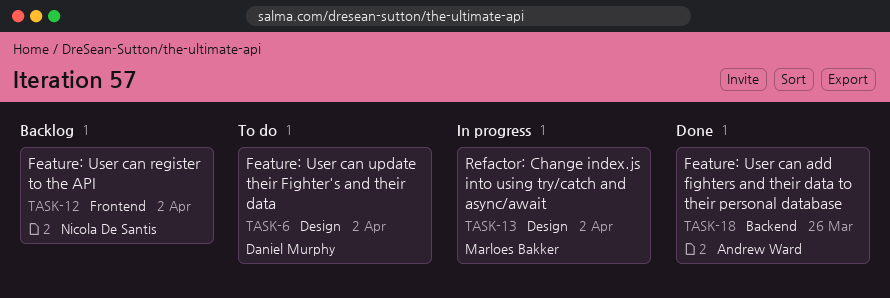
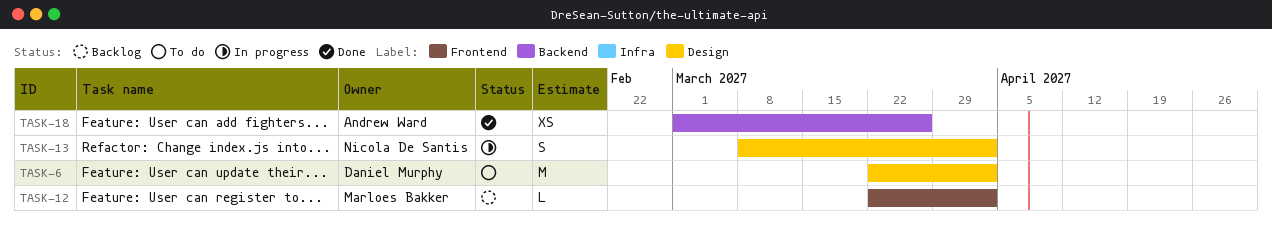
TASK-12, owner: Nicola De Santis -> Marloes Bakker
TASK-13, owner: Marloes Bakker -> Nicola De Santis

